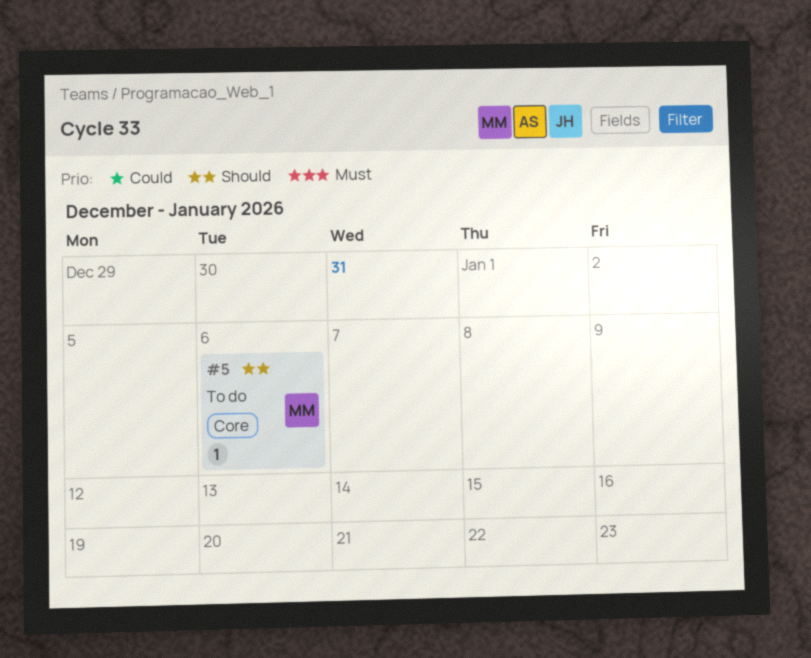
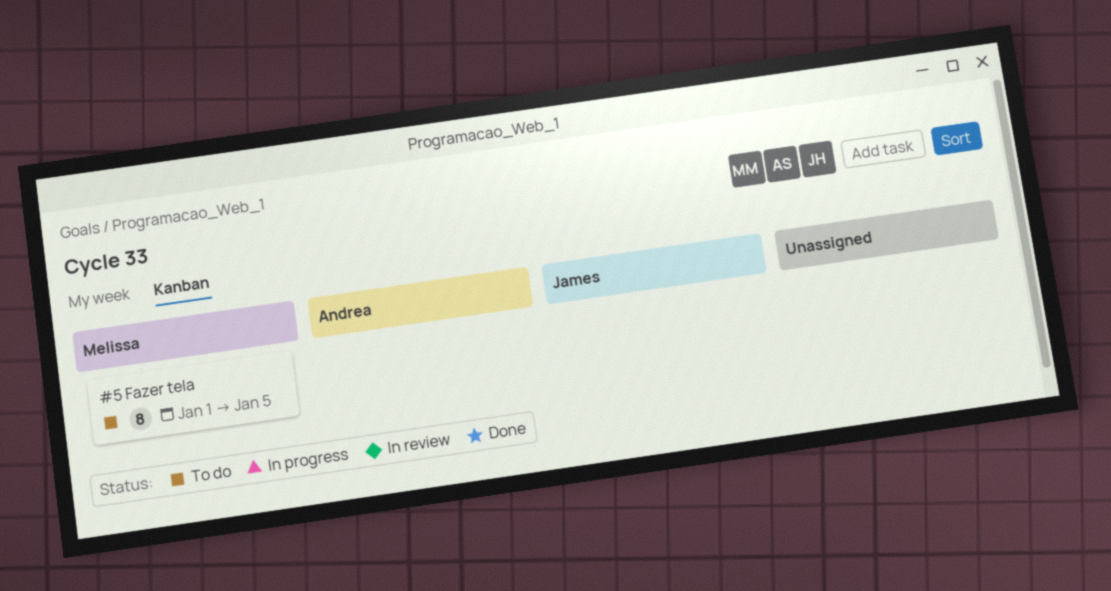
#5, estimate: 1 -> 8
#5, due: Jan 6 -> Jan 5

